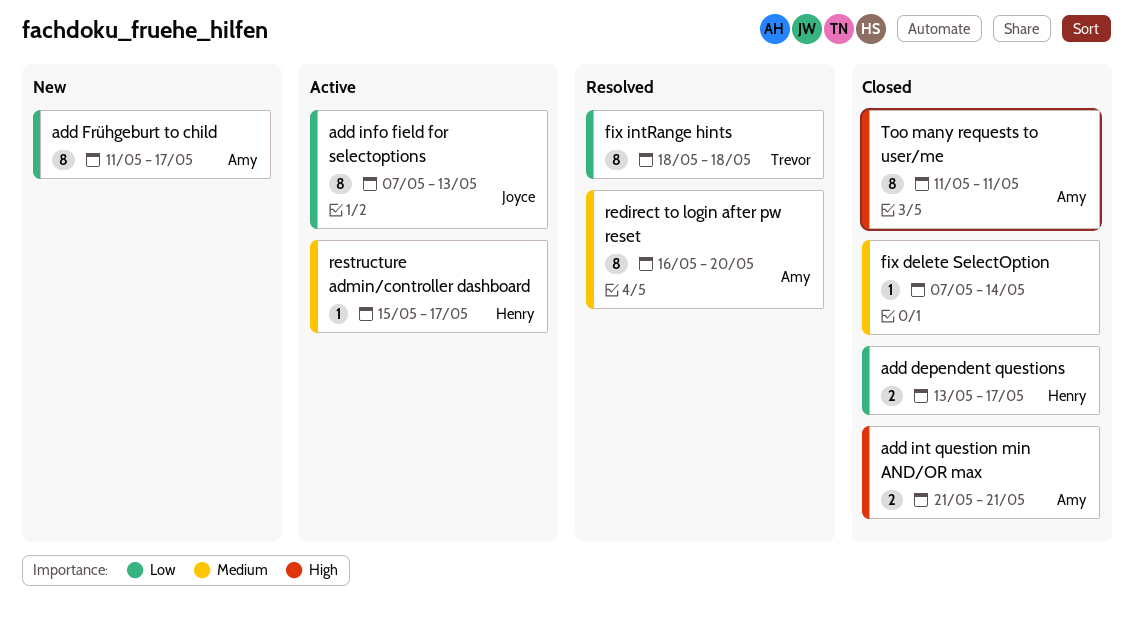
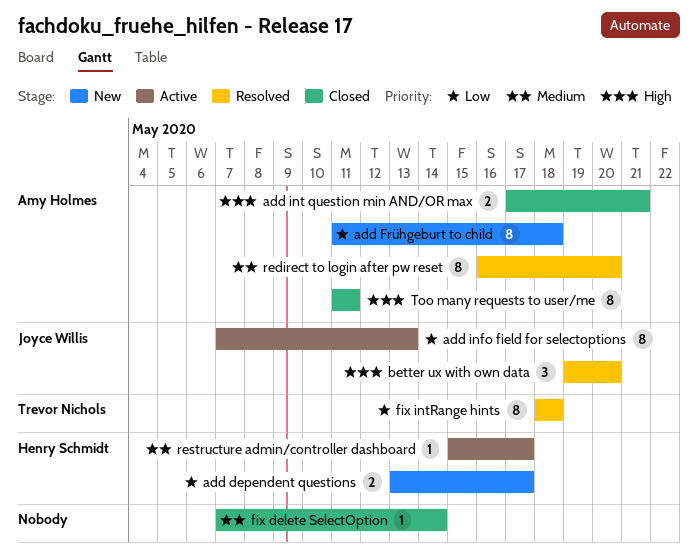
add dependent questions, status: Closed -> New
add Frühgeburt to child, due: May 17 -> May 18
add int question min AND/OR max, start: May 21 -> May 17
better ux with own data: none -> present

